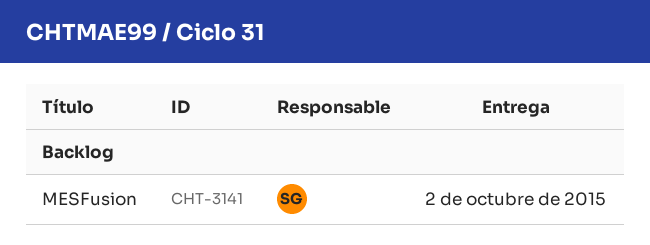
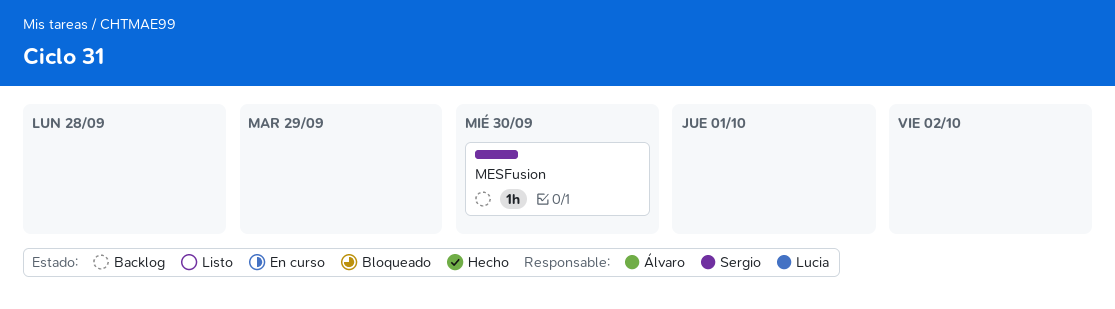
MESFusion, due: Oct 2 -> Sep 30

